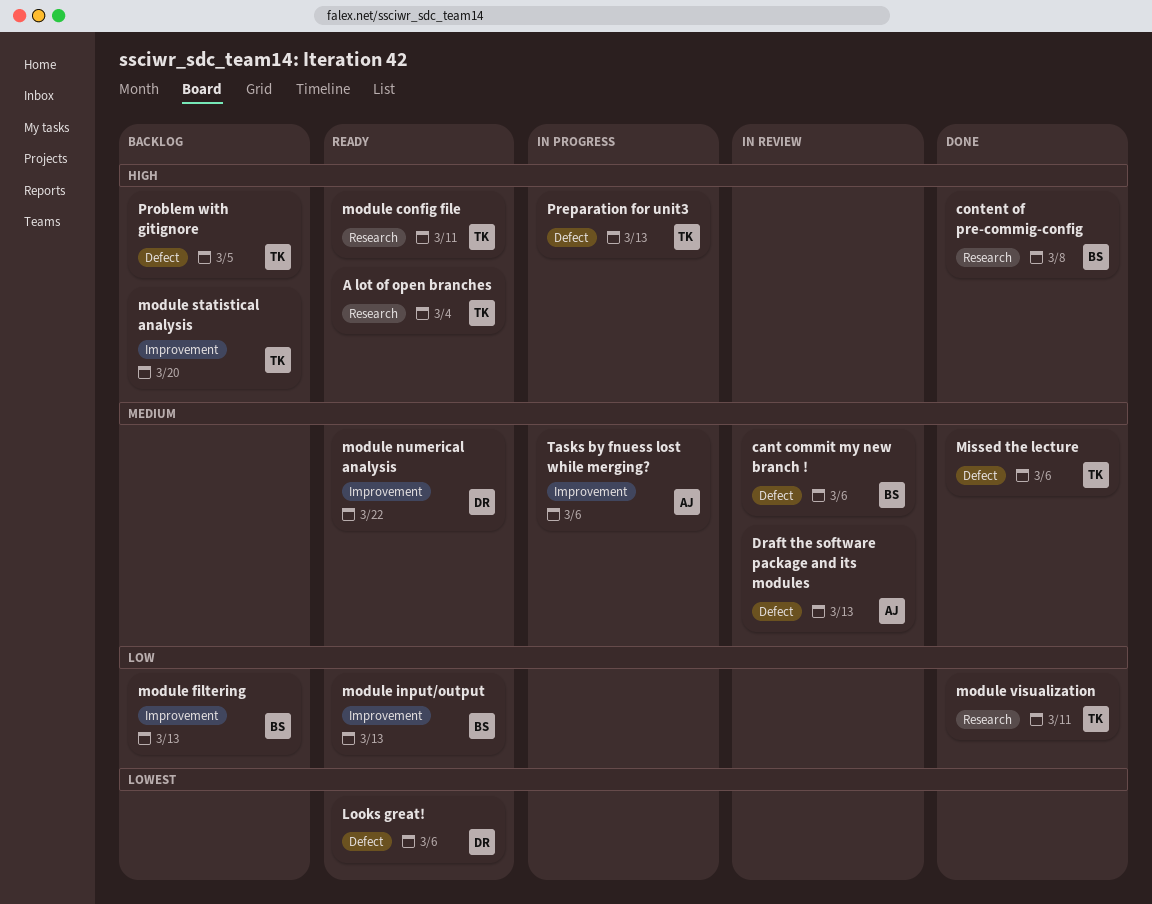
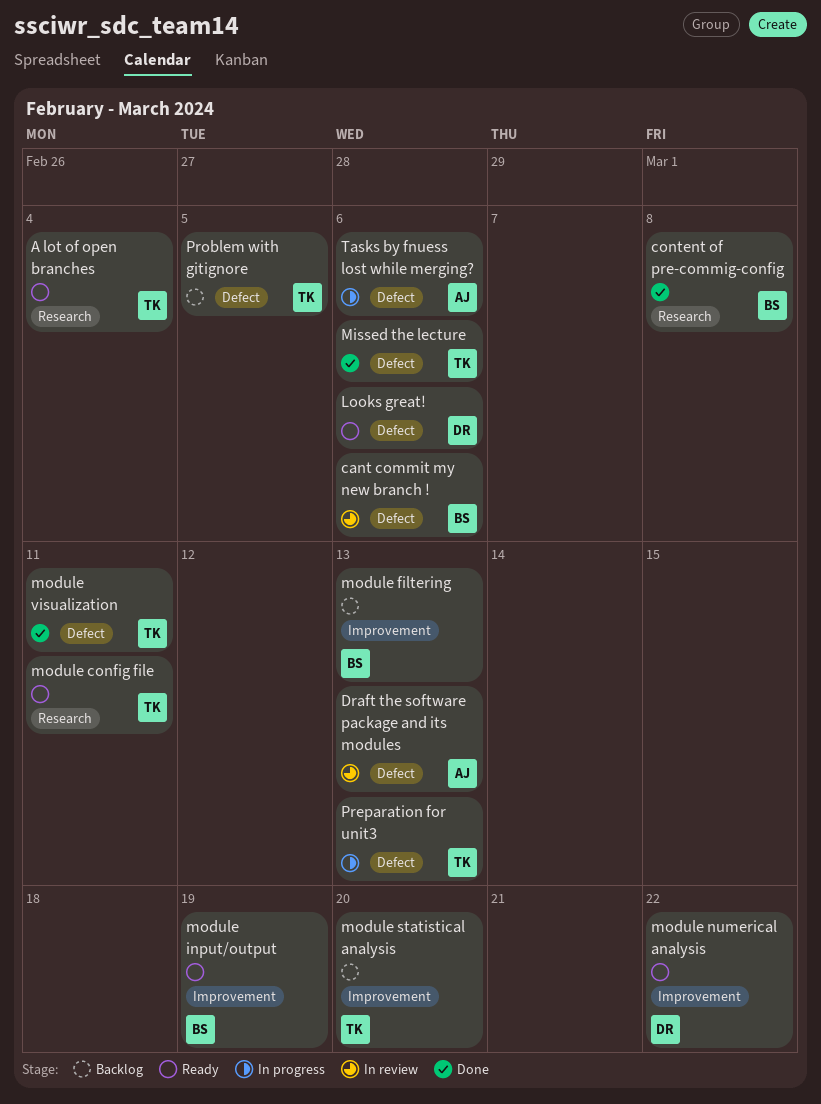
module input/output, due: Mar 13 -> Mar 19
module visualization, label: Research -> Defect
Tasks by fnuess lost while merging?, label: Improvement -> Defect

